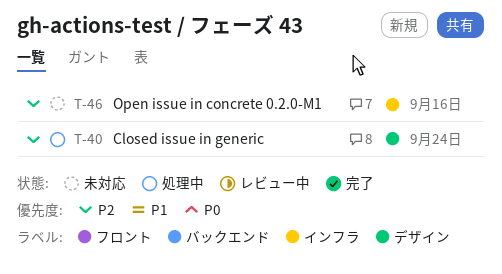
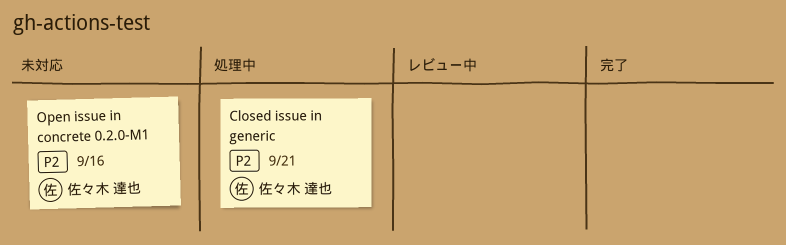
Closed issue in generic, due: Sep 24 -> Sep 21

